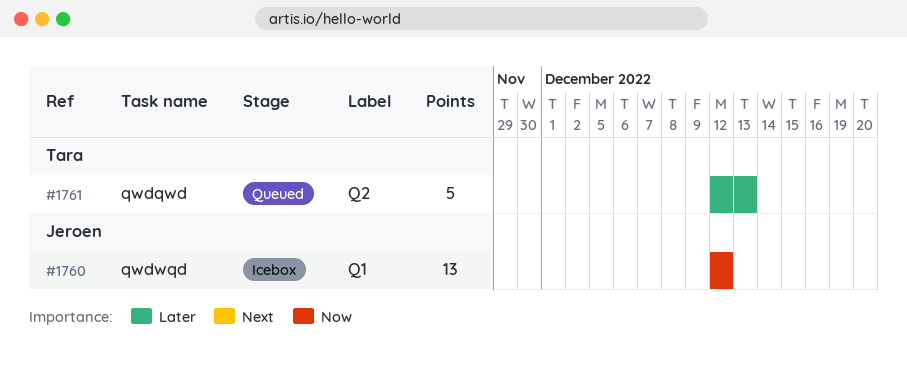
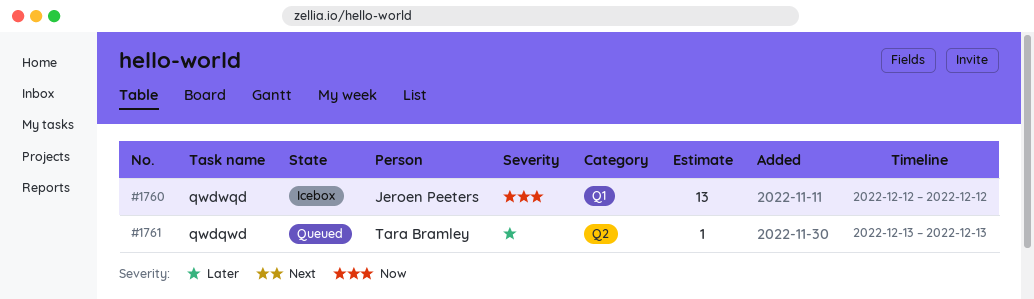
#1761, estimate: 5 -> 1
#1761, start: Dec 12 -> Dec 13

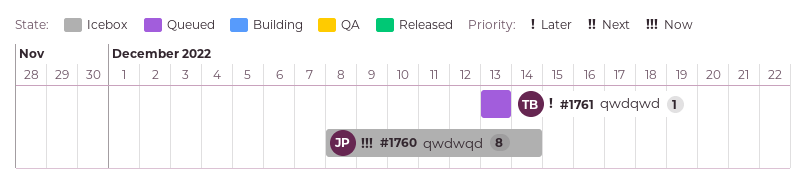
#1760, estimate: 13 -> 8
#1760, start: Dec 12 -> Dec 8
#1760, due: Dec 12 -> Dec 14

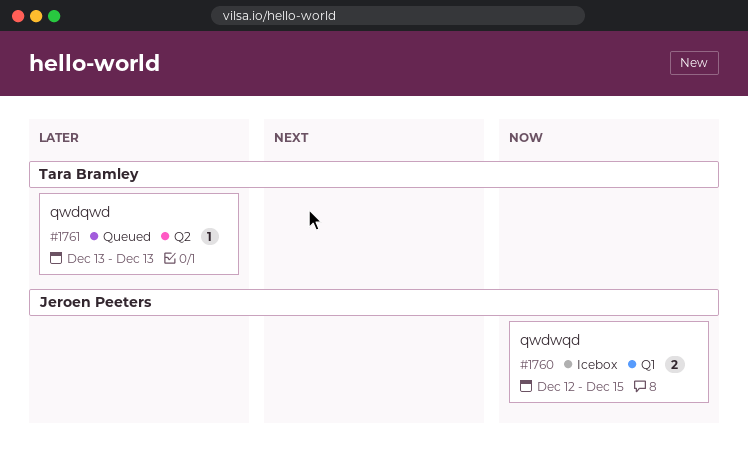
#1760, estimate: 8 -> 2
#1760, start: Dec 8 -> Dec 12
#1760, due: Dec 14 -> Dec 15

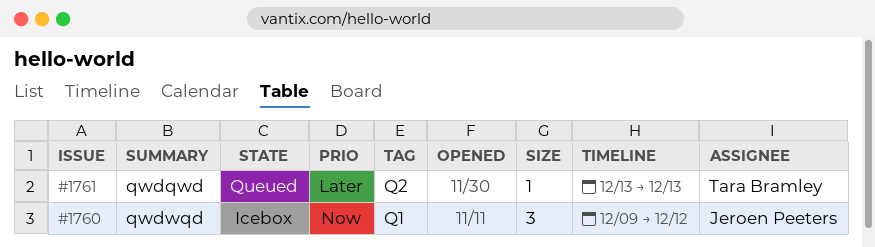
#1760, estimate: 2 -> 3
#1760, start: Dec 12 -> Dec 9
#1760, due: Dec 15 -> Dec 12

